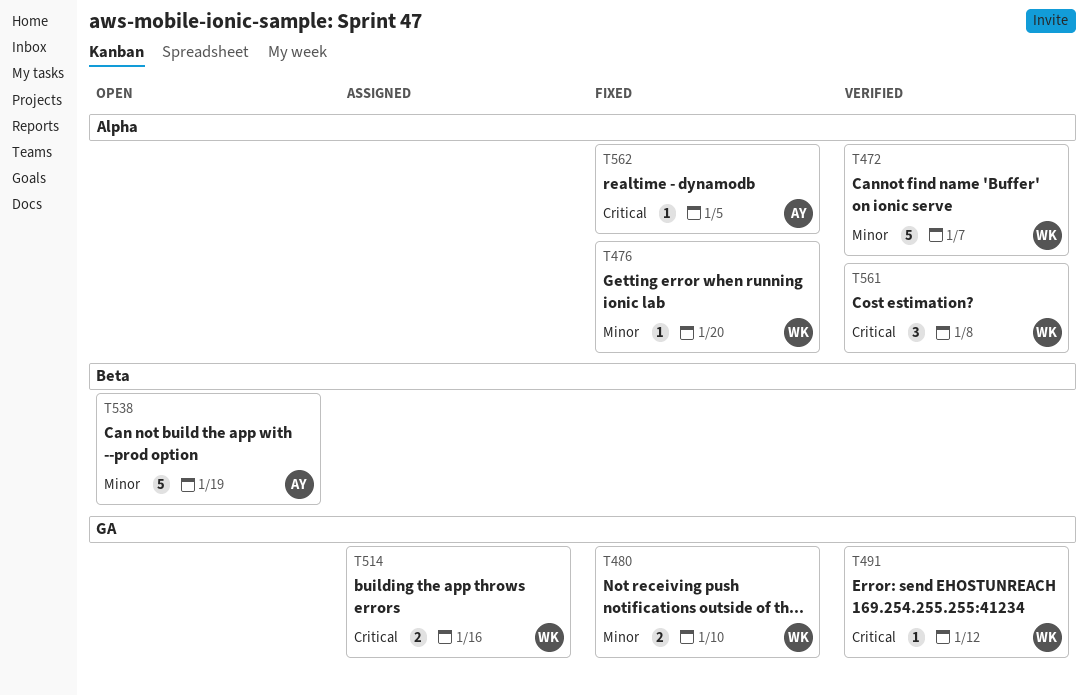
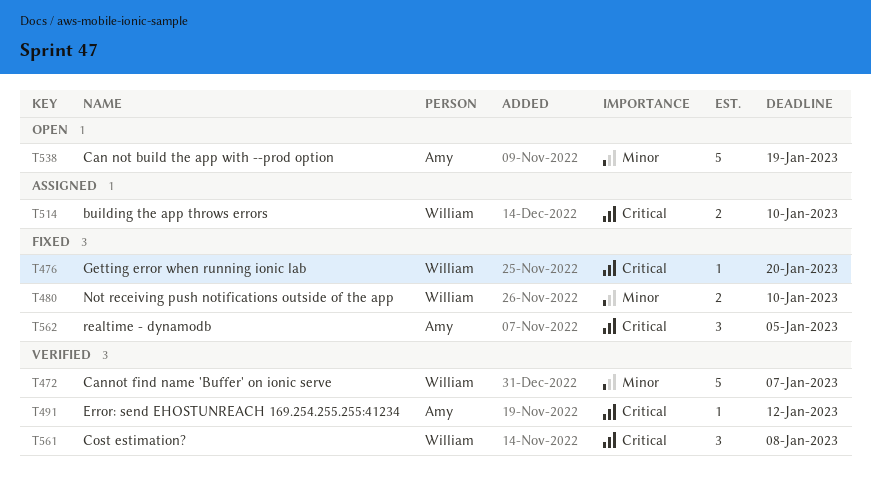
T476, priority: Minor -> Critical
T491, owner: William -> Amy
T514, due: Jan 16 -> Jan 10
T562, estimate: 1 -> 3

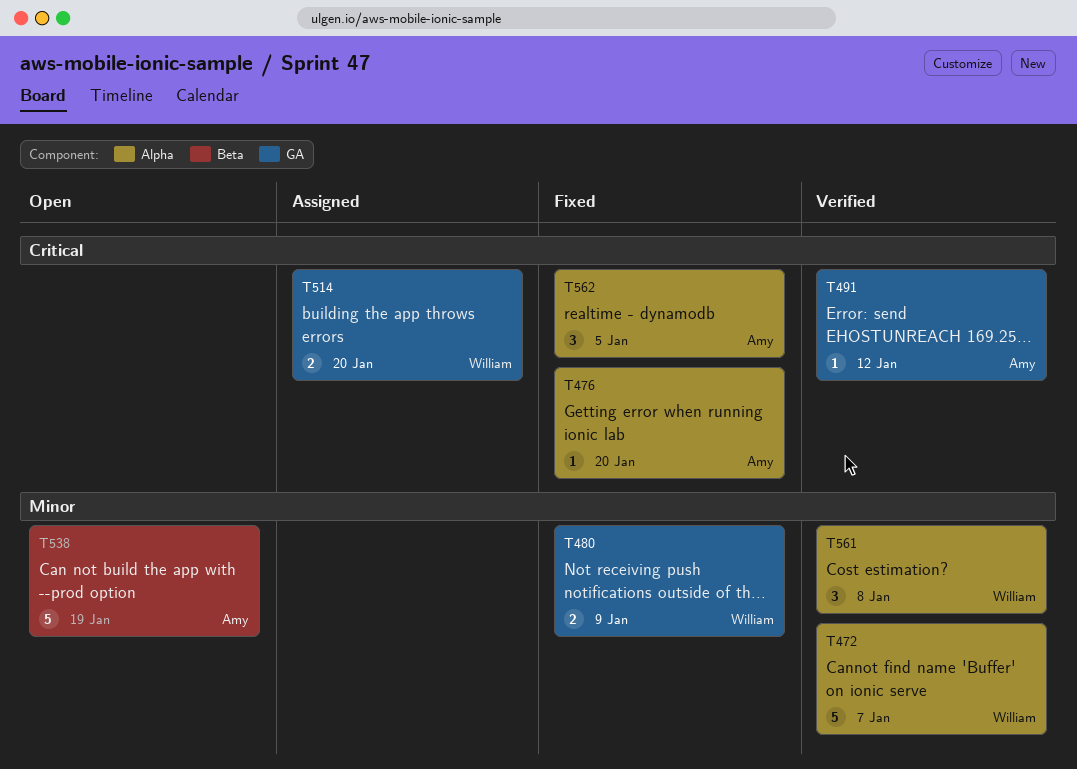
T476, owner: William -> Amy
T480, due: Jan 10 -> Jan 9
T514, due: Jan 10 -> Jan 20
T561, priority: Critical -> Minor

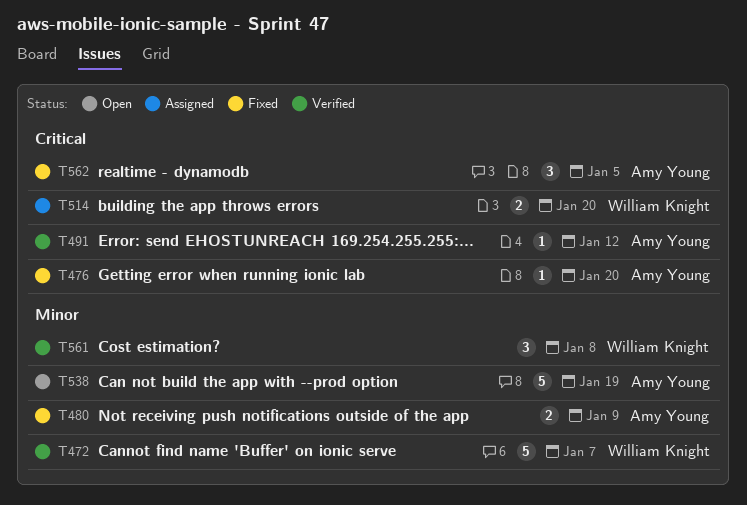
T480, owner: William Knight -> Amy Young

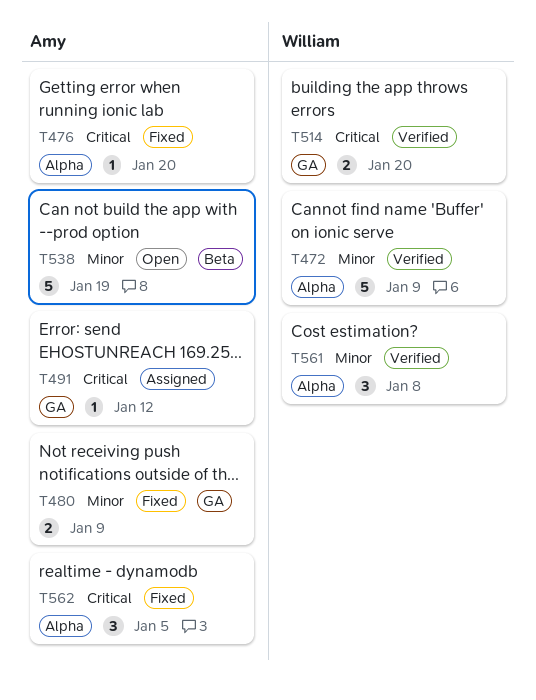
T472, due: Jan 7 -> Jan 9
T491, status: Verified -> Assigned
T514, status: Assigned -> Verified

